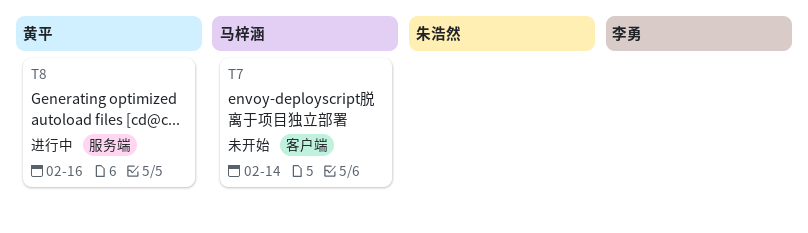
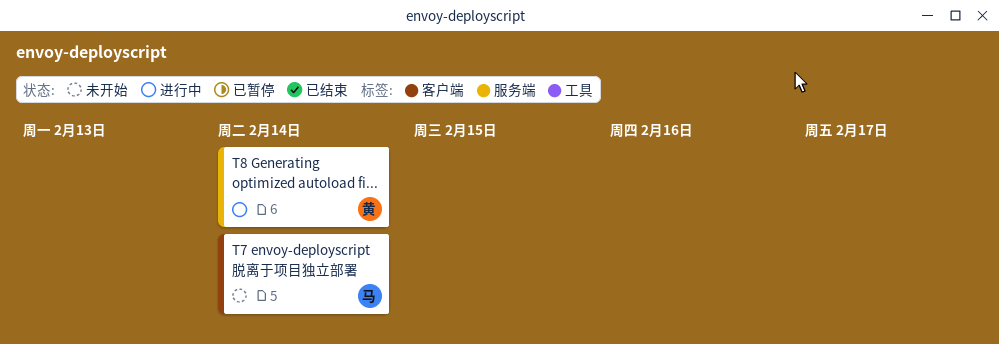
T8, due: Feb 16 -> Feb 14

